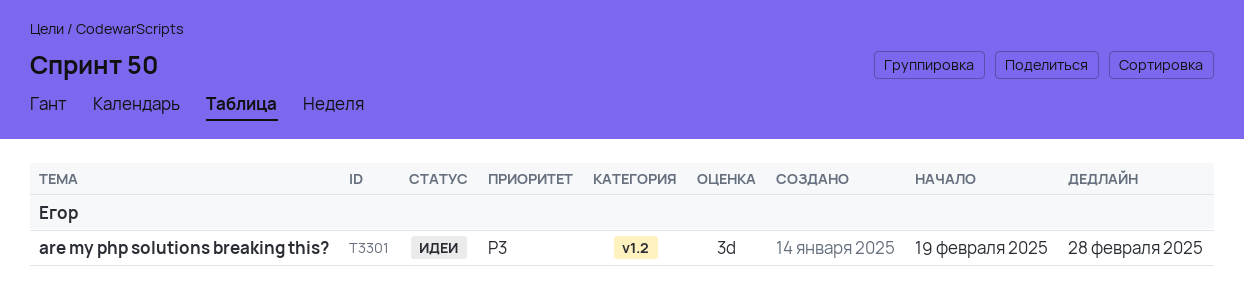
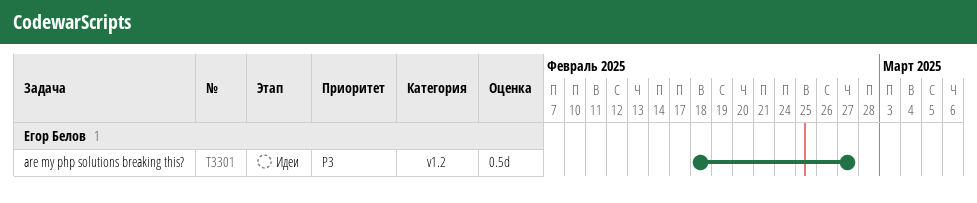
T3301, estimate: 3d -> 0.5d
T3301, start: Feb 19 -> Feb 18
T3301, due: Feb 28 -> Feb 27

